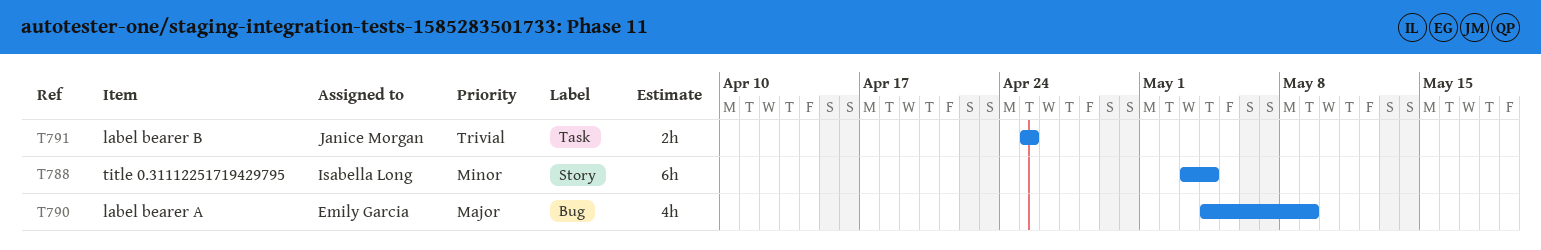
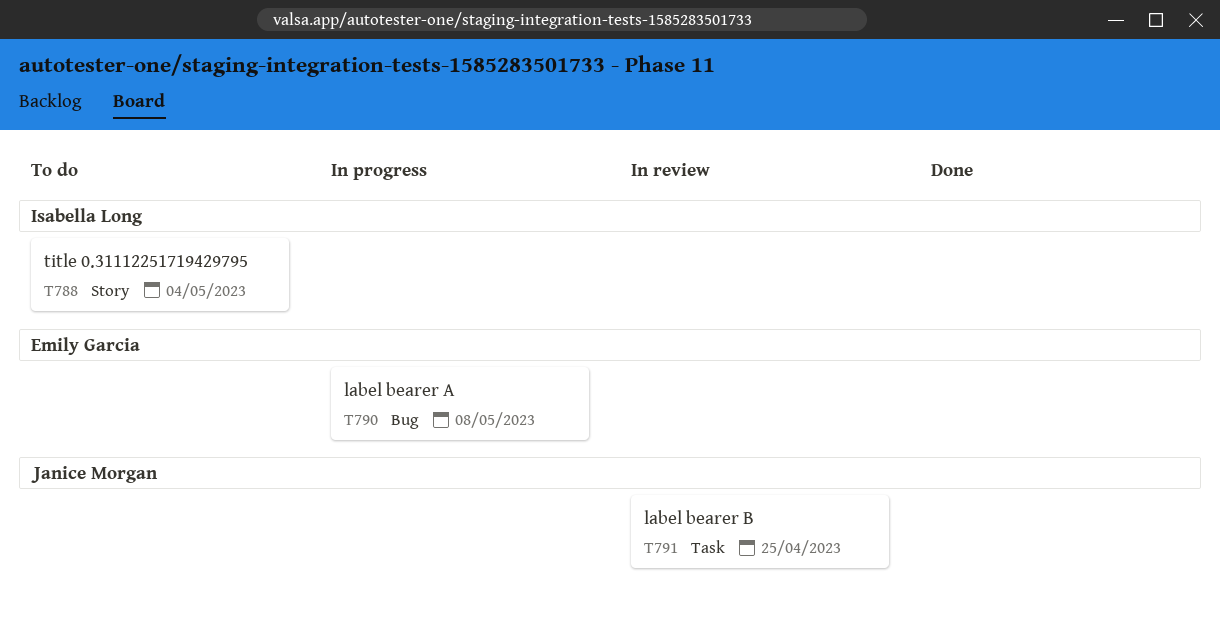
T790, due: May 9 -> May 8

